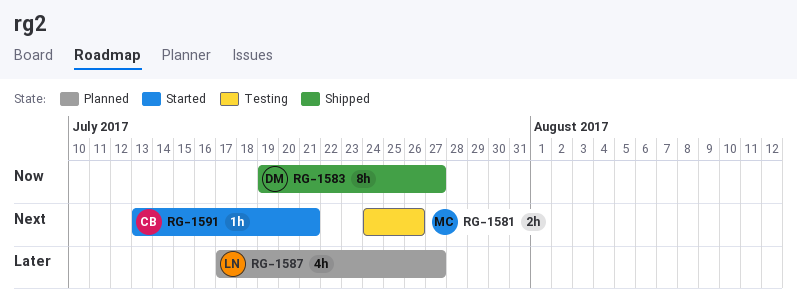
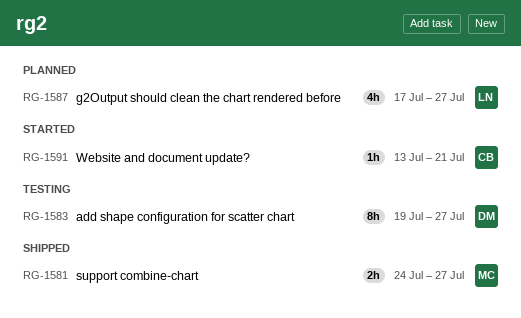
RG-1581, status: Testing -> Shipped
RG-1581, due: Jul 26 -> Jul 27
RG-1583, status: Shipped -> Testing

